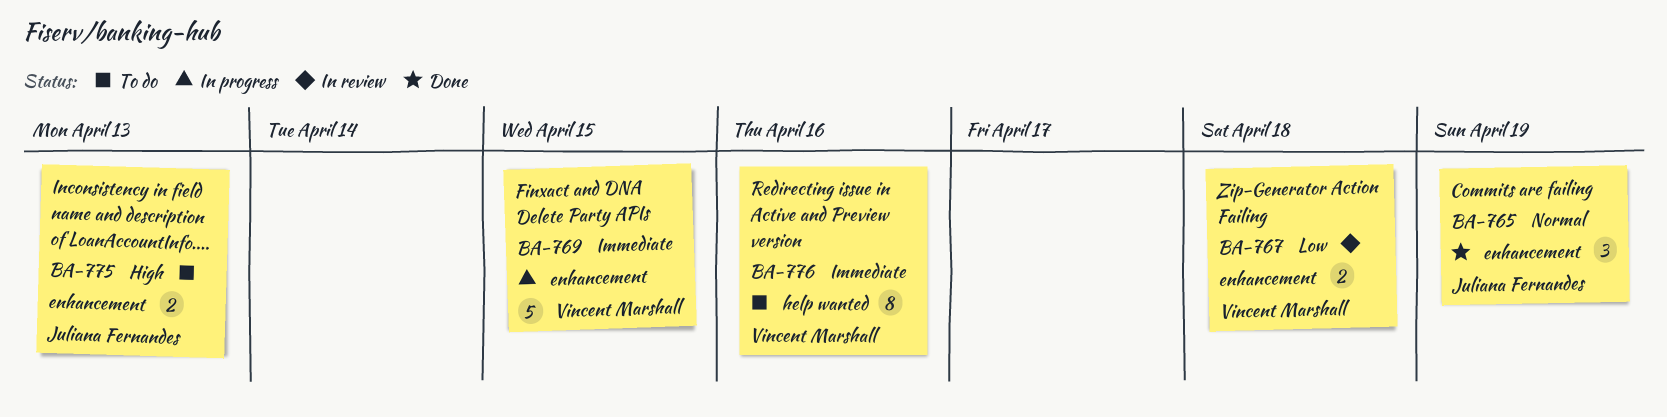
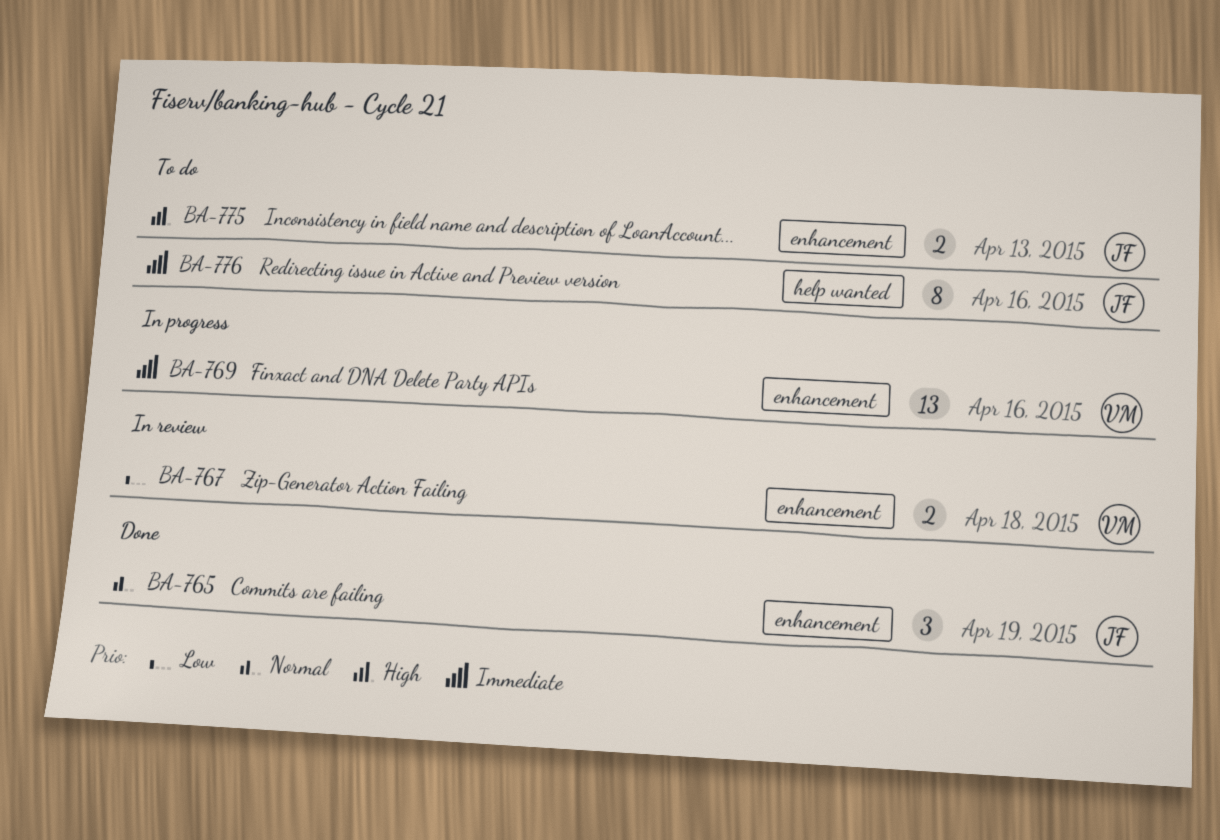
BA-769, estimate: 5 -> 13
BA-769, due: Apr 15 -> Apr 16
BA-776, owner: Vincent Marshall -> Juliana Fernandes

